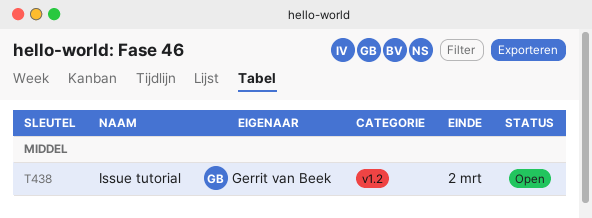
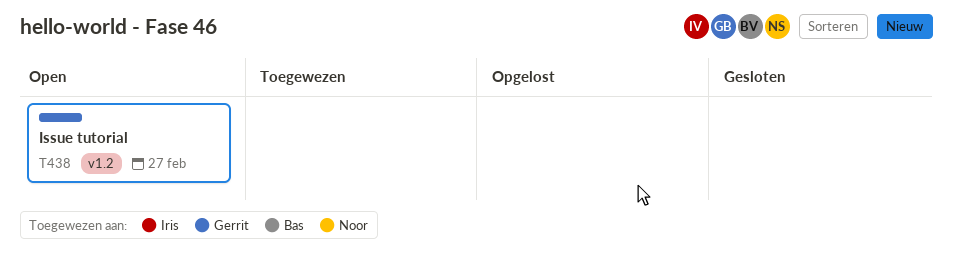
T438, due: Mar 2 -> Feb 27

